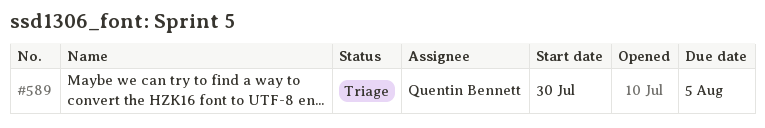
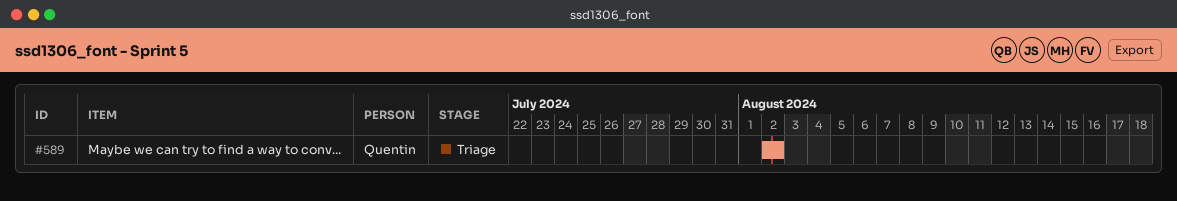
#589, start: Jul 30 -> Aug 2
#589, due: Aug 5 -> Aug 2

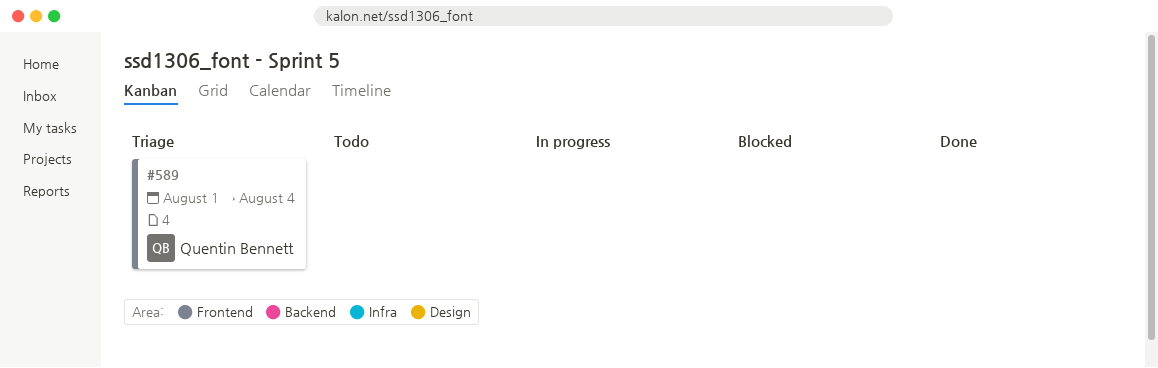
#589, start: Aug 2 -> Aug 1
#589, due: Aug 2 -> Aug 4

